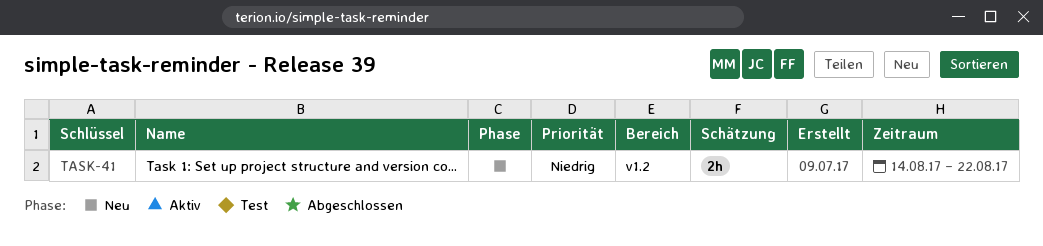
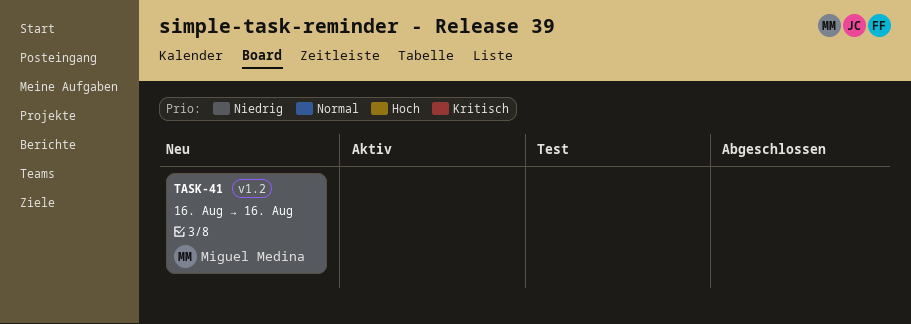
TASK-41, start: Aug 14 -> Aug 16
TASK-41, due: Aug 22 -> Aug 16

